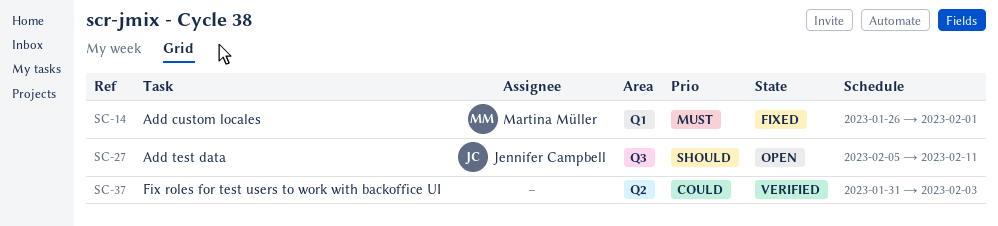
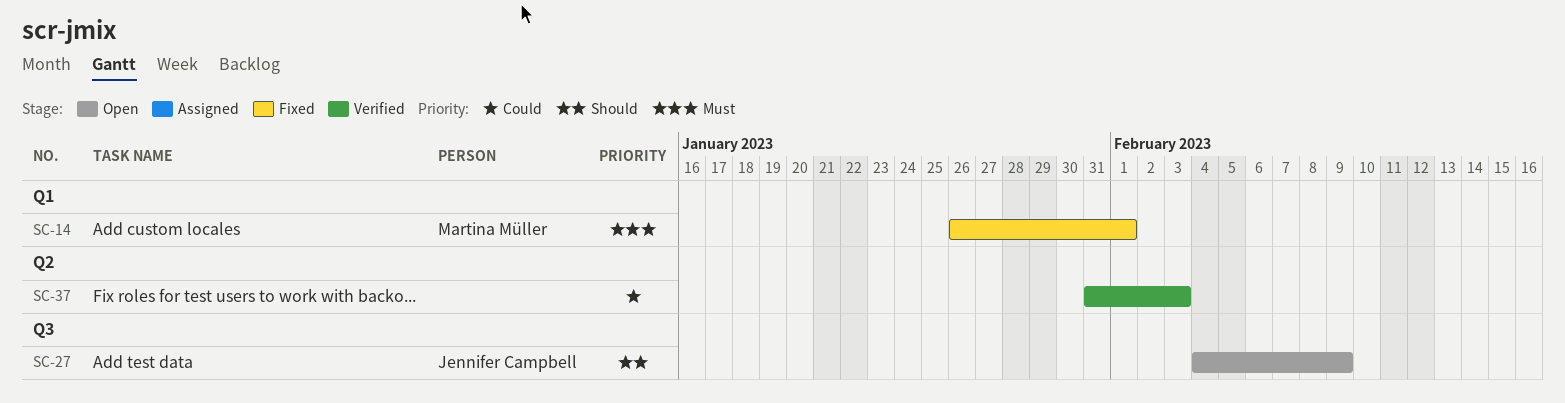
SC-27, start: Feb 5 -> Feb 4
SC-27, due: Feb 11 -> Feb 9

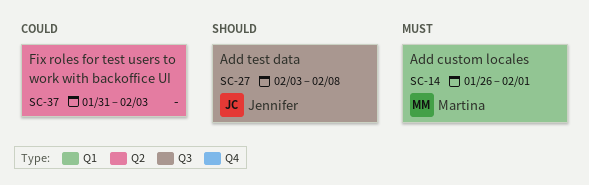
SC-27, start: Feb 4 -> Feb 3
SC-27, due: Feb 9 -> Feb 8

